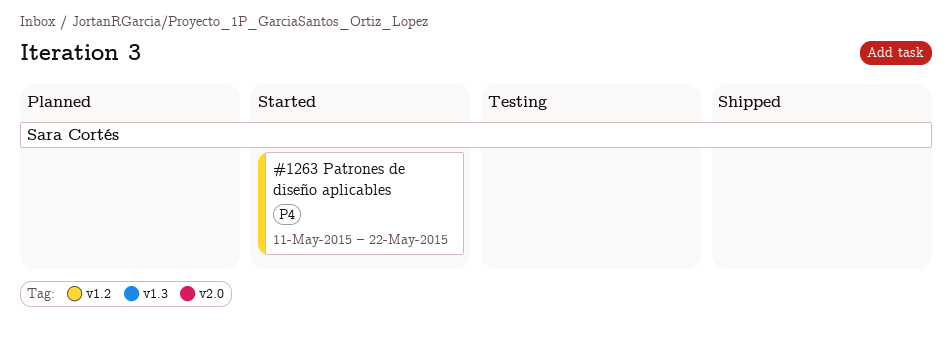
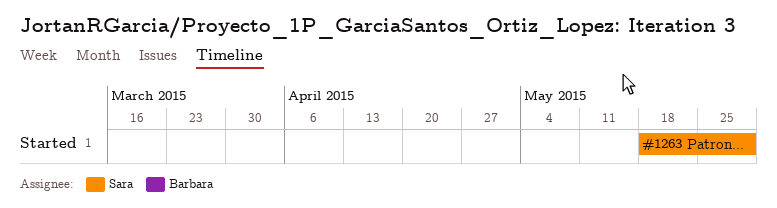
#1263, start: May 11 -> May 18
#1263, due: May 22 -> May 29

